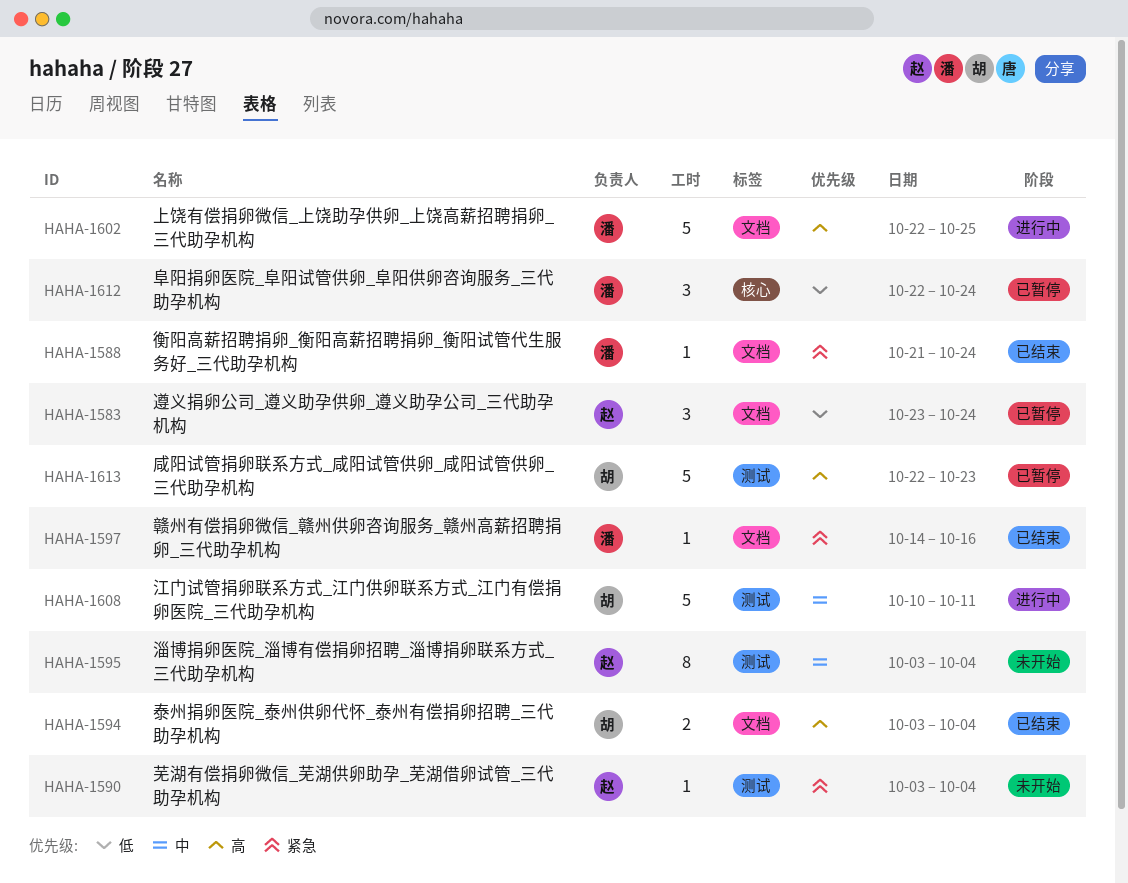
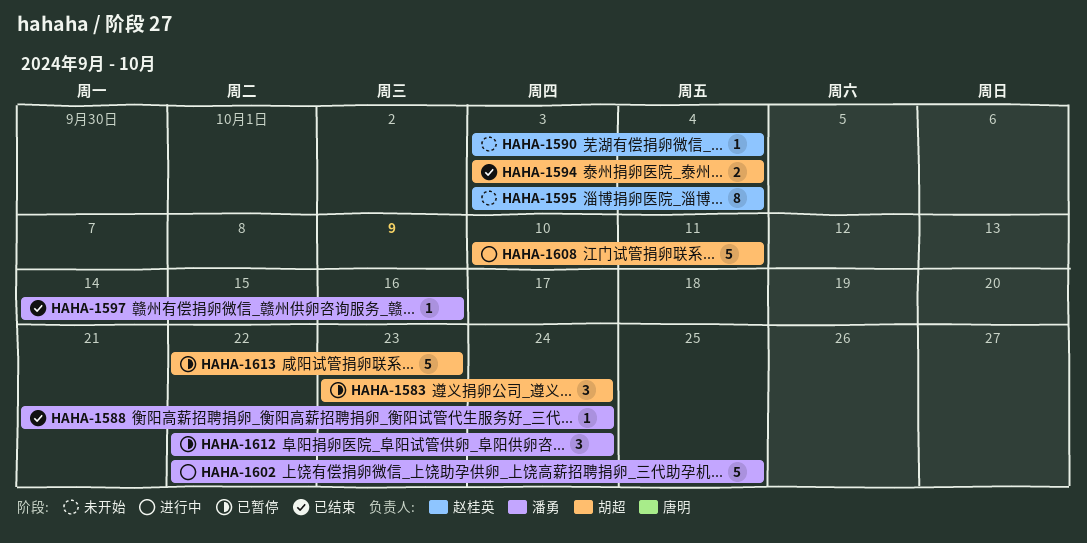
HAHA-1583, owner: 赵桂英 -> 胡超

